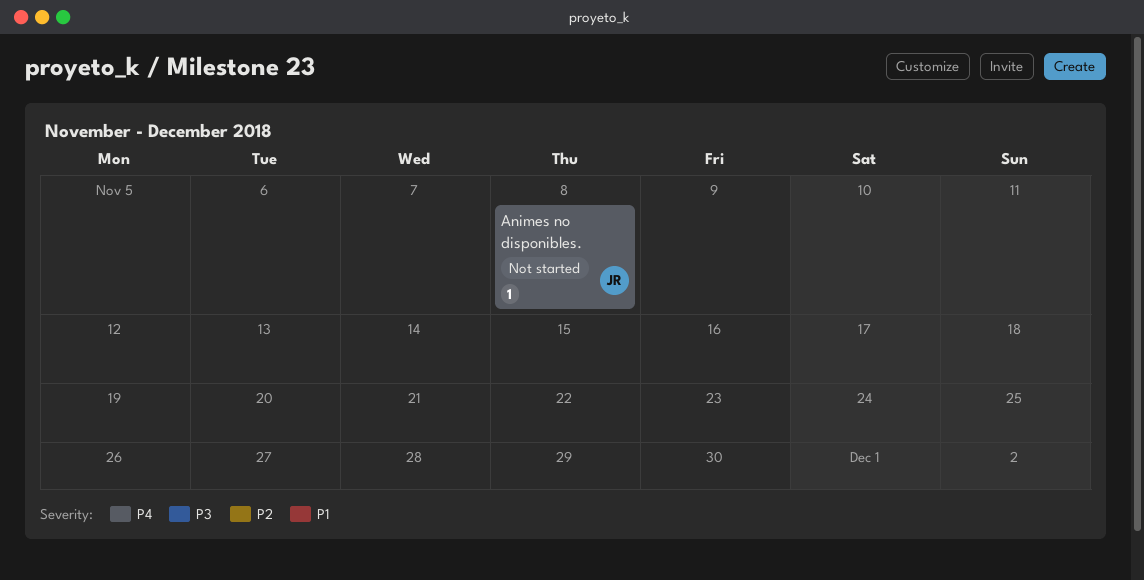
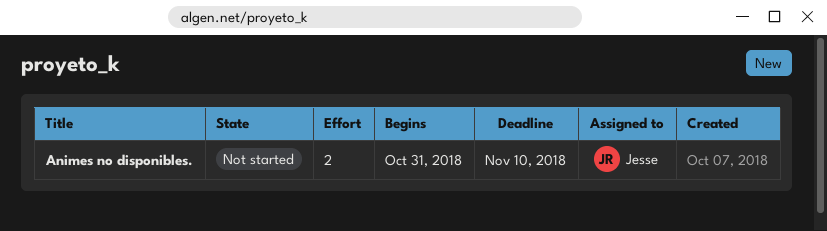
Animes no disponibles., estimate: 1 -> 2
Animes no disponibles., due: Nov 8 -> Nov 10

